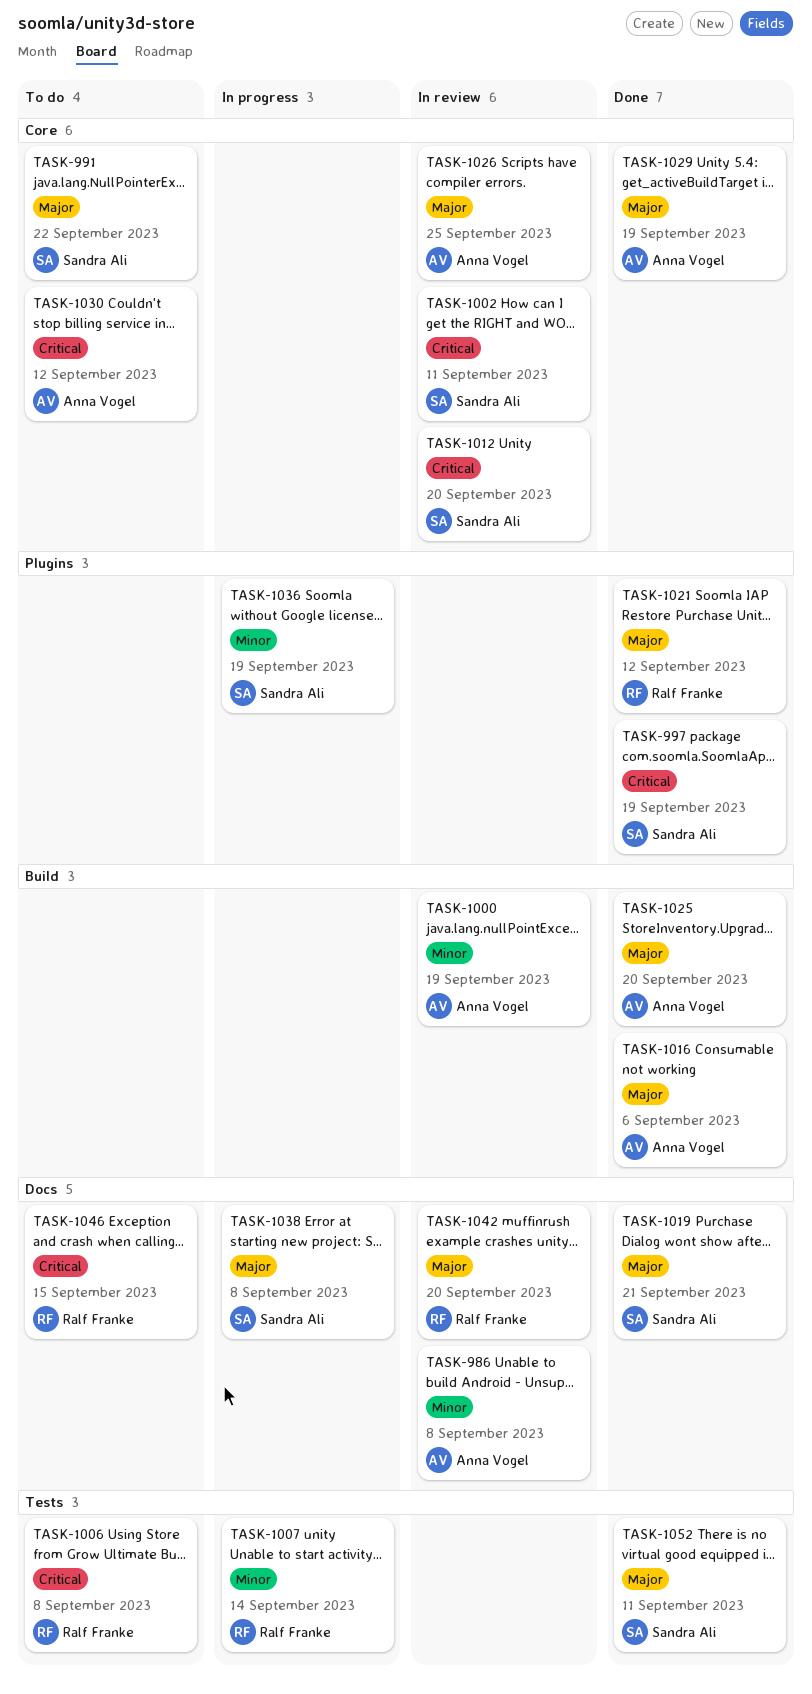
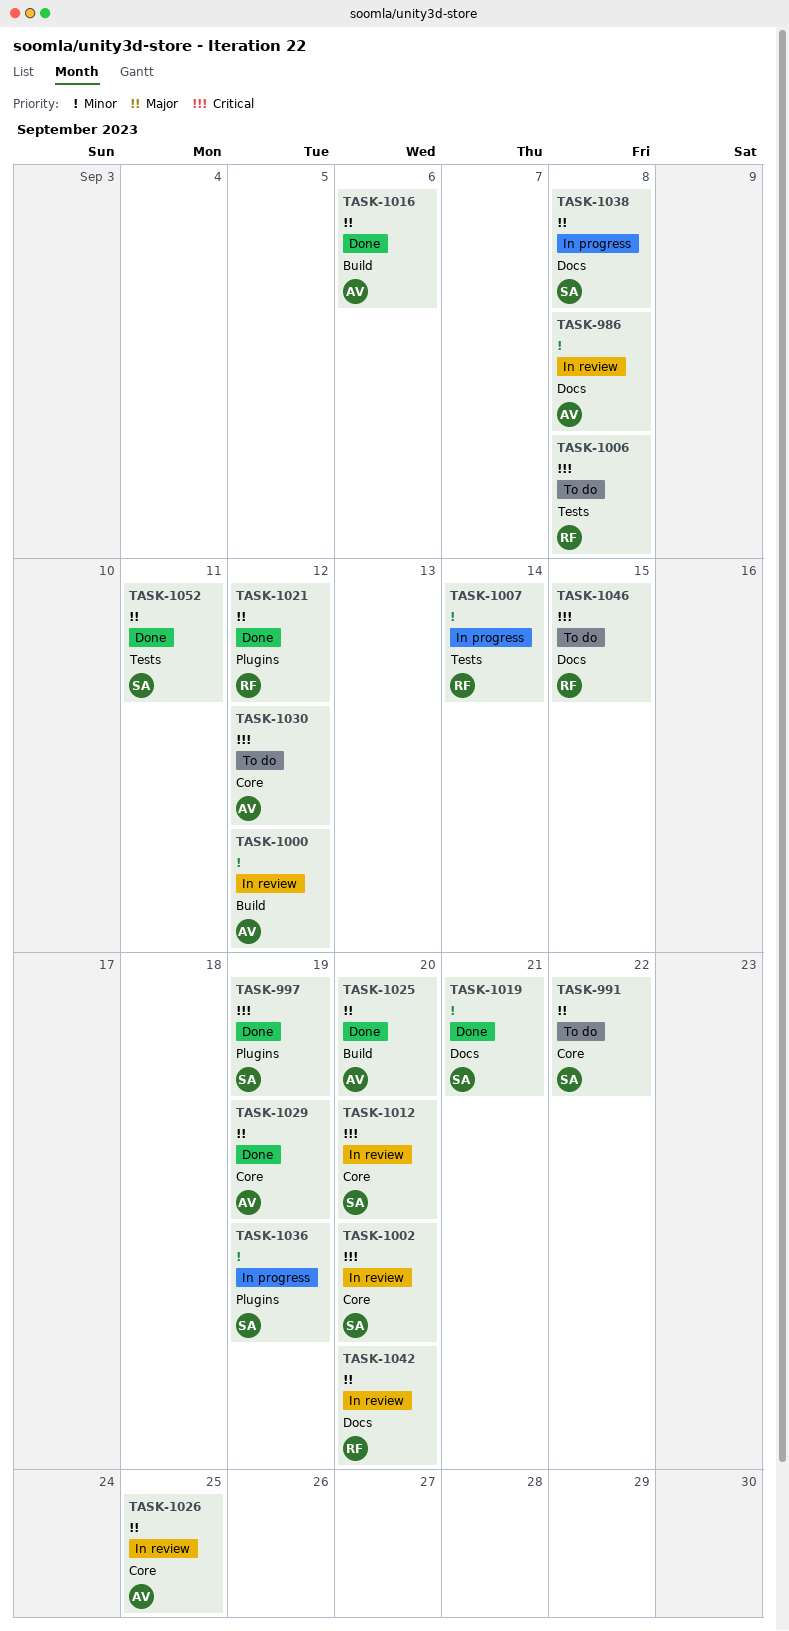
TASK-1000, due: Sep 19 -> Sep 12
TASK-1002, due: Sep 11 -> Sep 20
TASK-1019, priority: Major -> Minor

